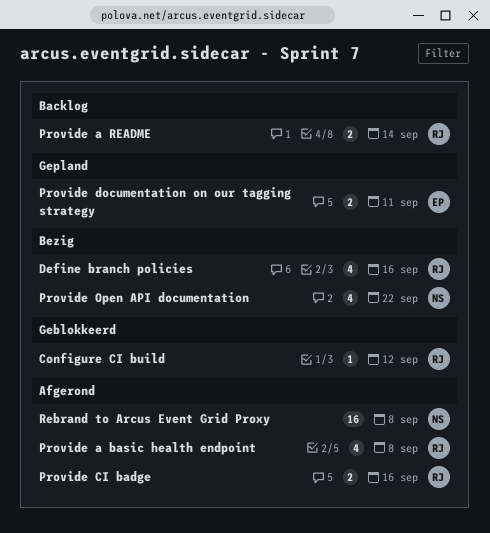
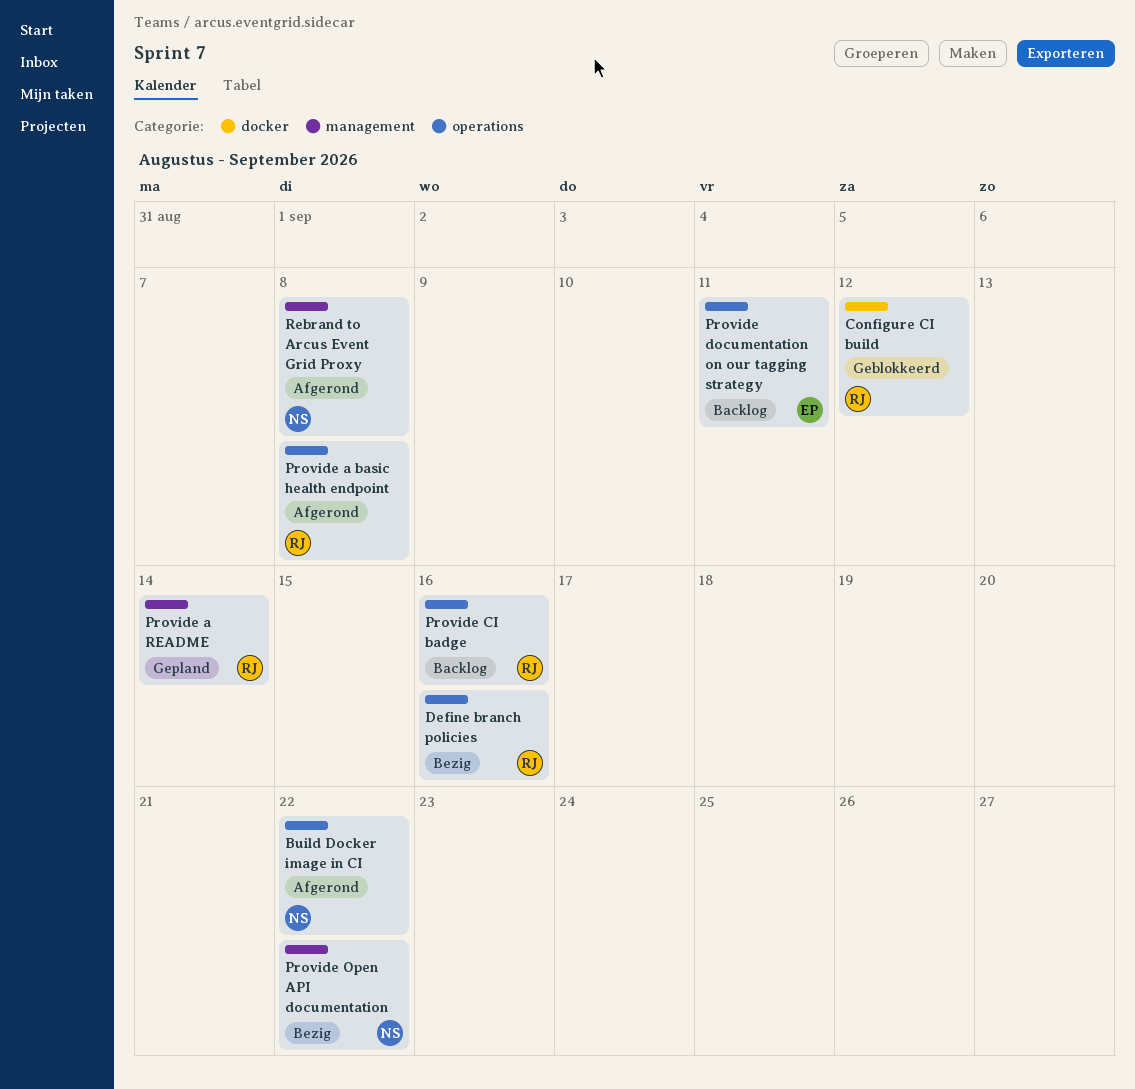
Build Docker image in CI: none -> present
Provide a README, status: Backlog -> Gepland
Provide CI badge, status: Afgerond -> Backlog
Provide documentation on our tagging strategy, status: Gepland -> Backlog

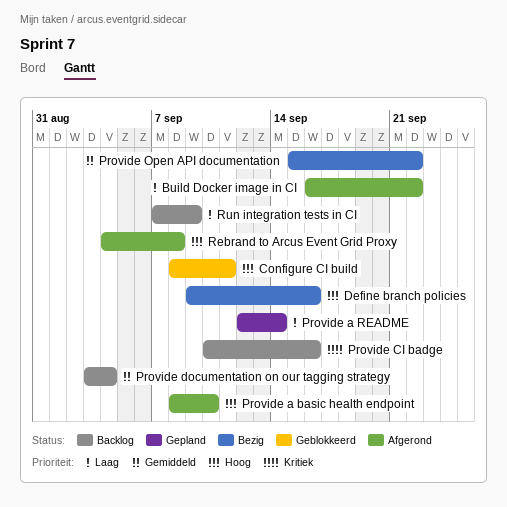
Configure CI build, due: Sep 12 -> Sep 11
Provide a basic health endpoint, due: Sep 8 -> Sep 10
Provide documentation on our tagging strategy, due: Sep 11 -> Sep 4
Run integration tests in CI: none -> present

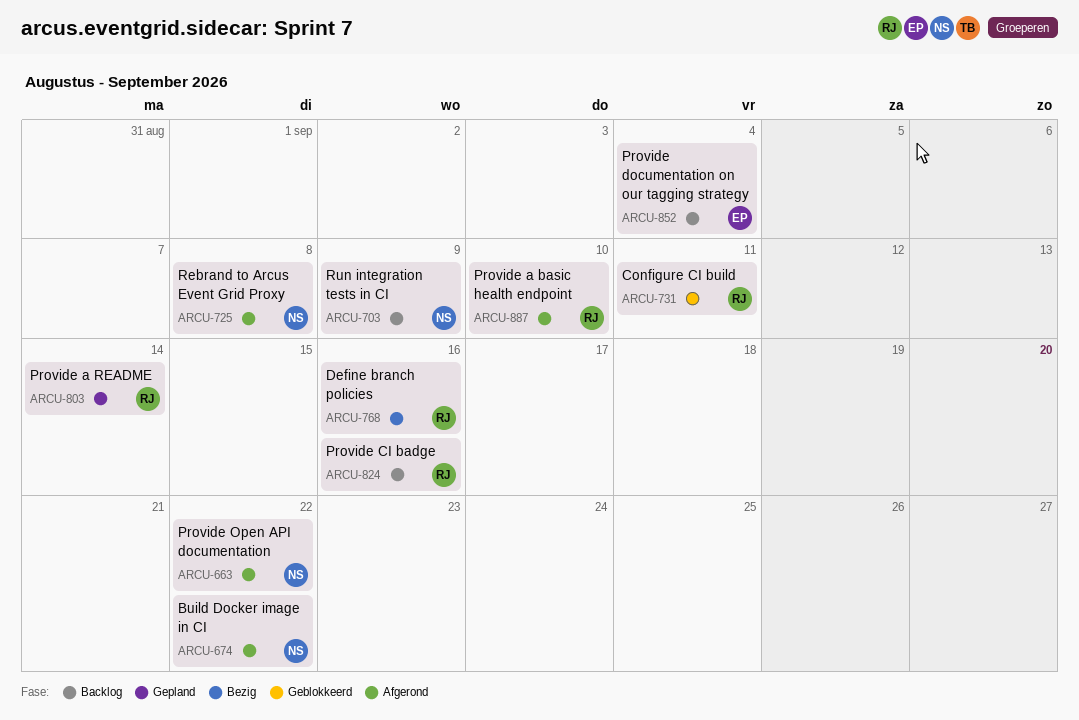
Provide Open API documentation, status: Bezig -> Afgerond

